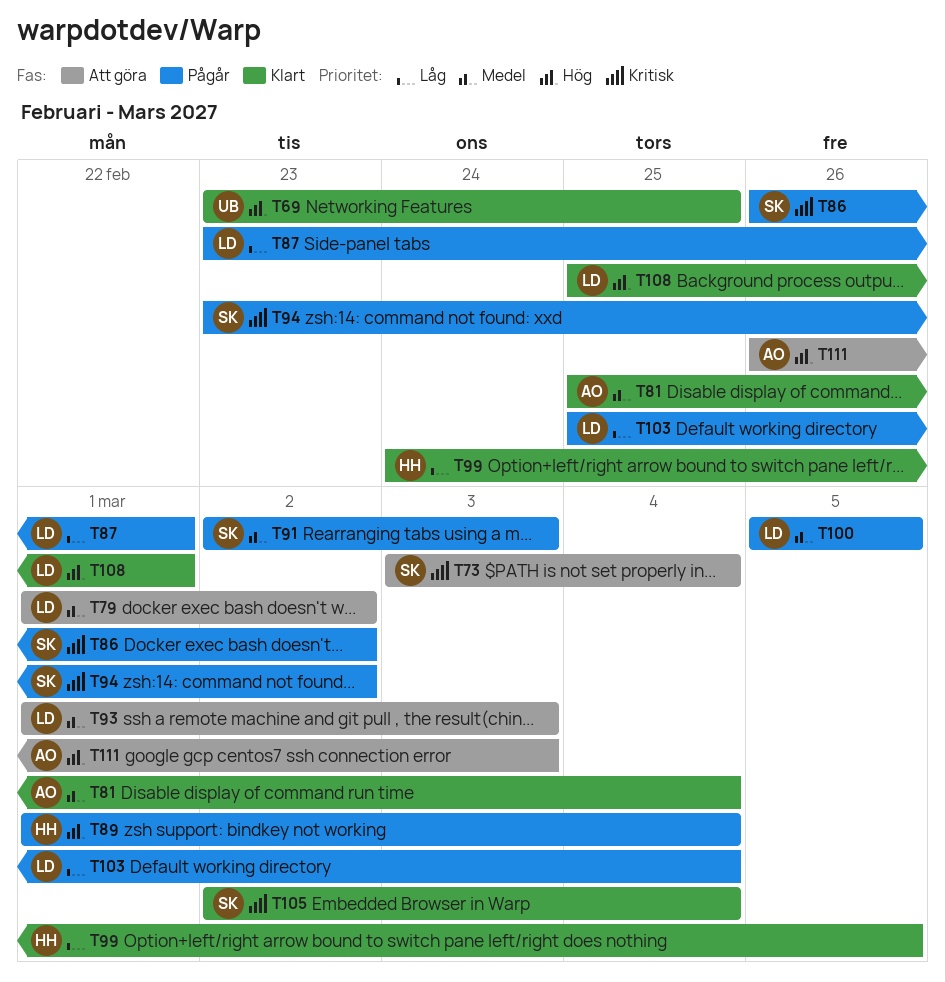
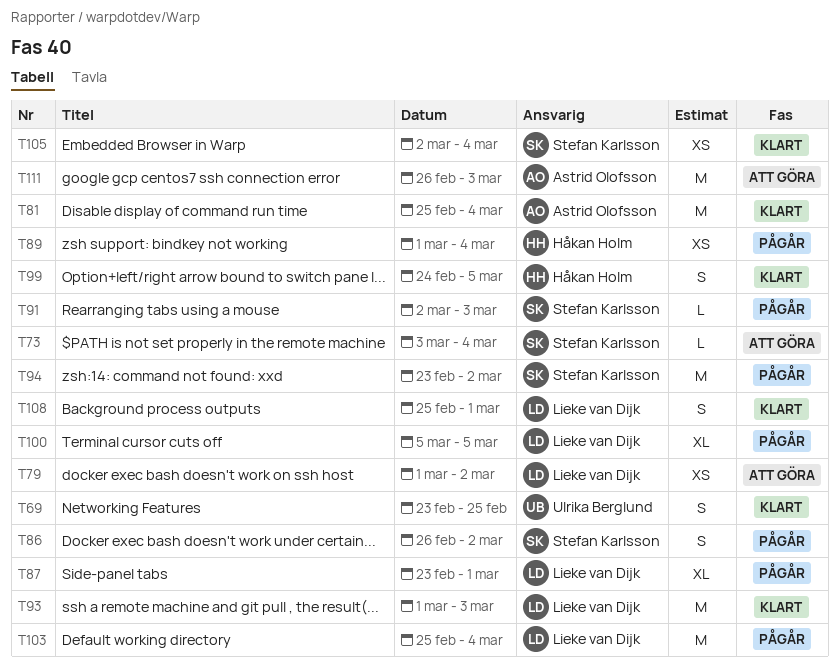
T93, status: Att göra -> Klart

